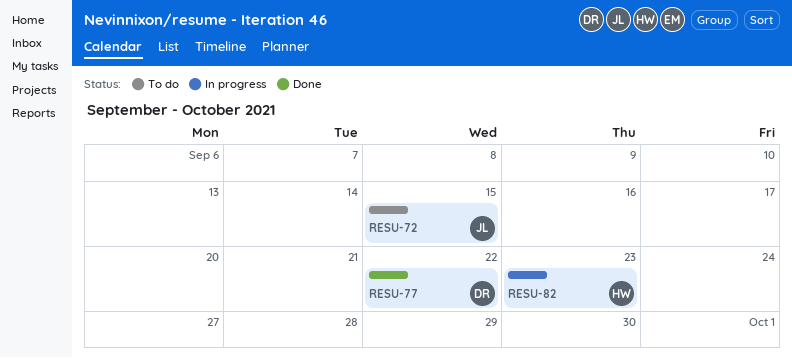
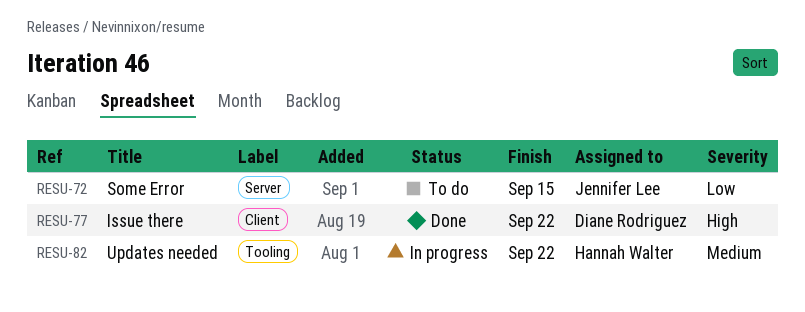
RESU-82, due: Sep 23 -> Sep 22

